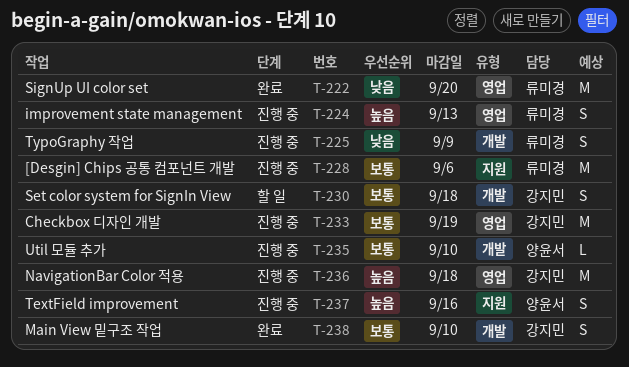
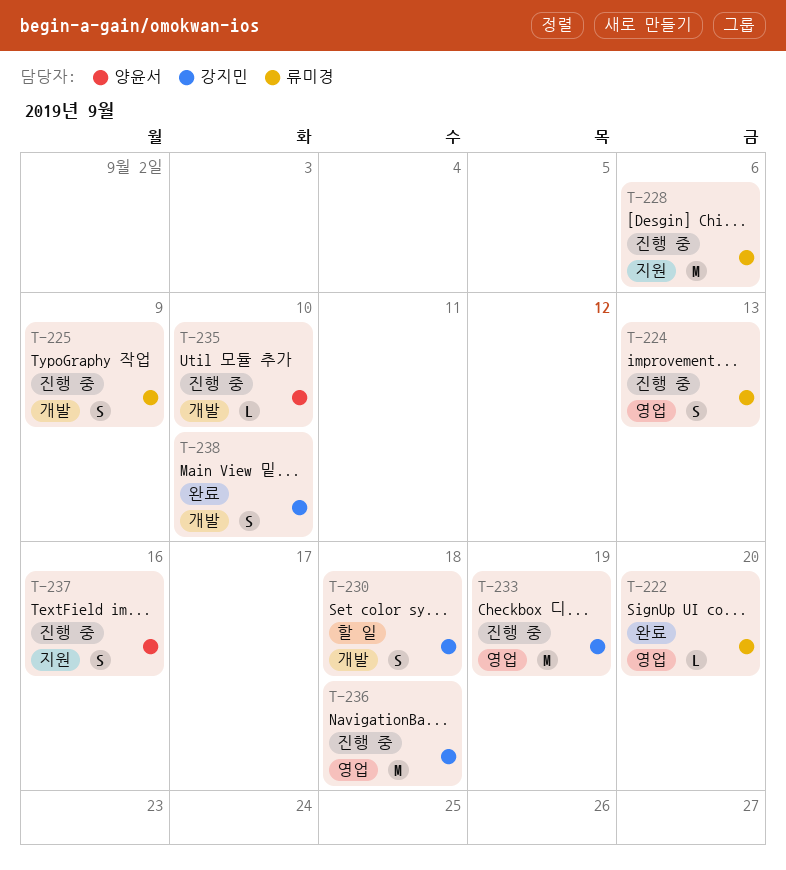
T-222, estimate: M -> L

